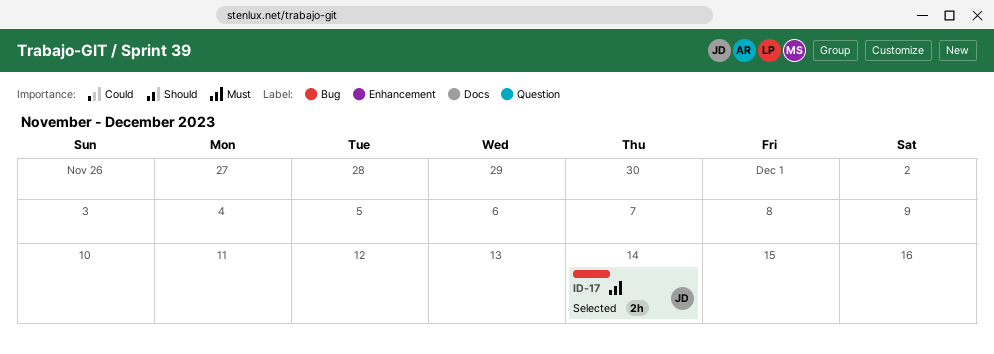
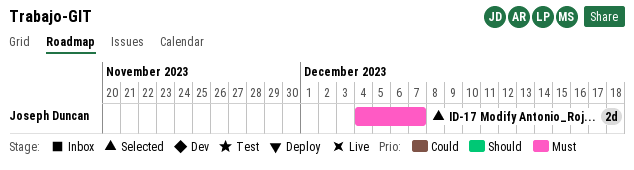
ID-17, estimate: 2h -> 2d
ID-17, due: Dec 14 -> Dec 7

